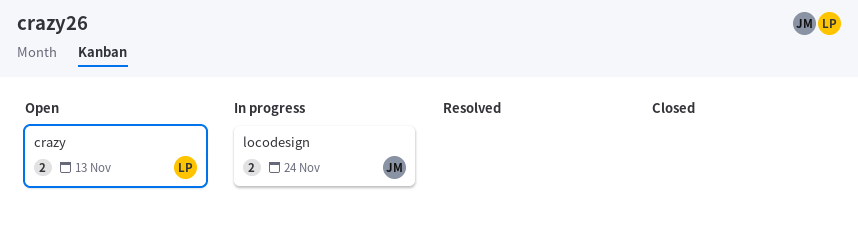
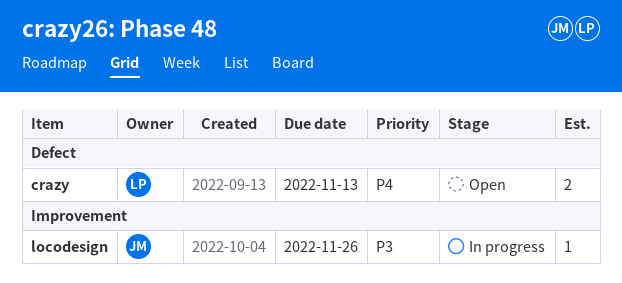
locodesign, estimate: 2 -> 1
locodesign, due: Nov 24 -> Nov 26

